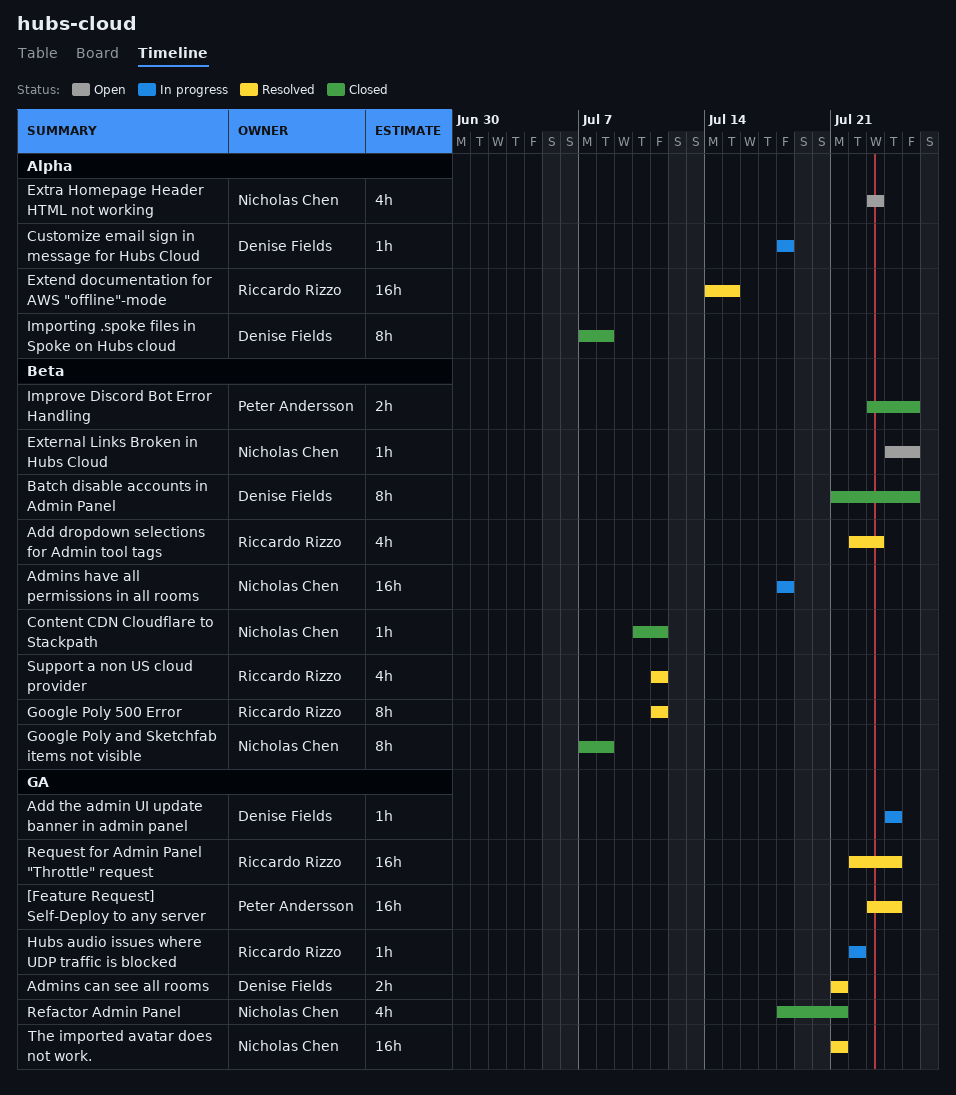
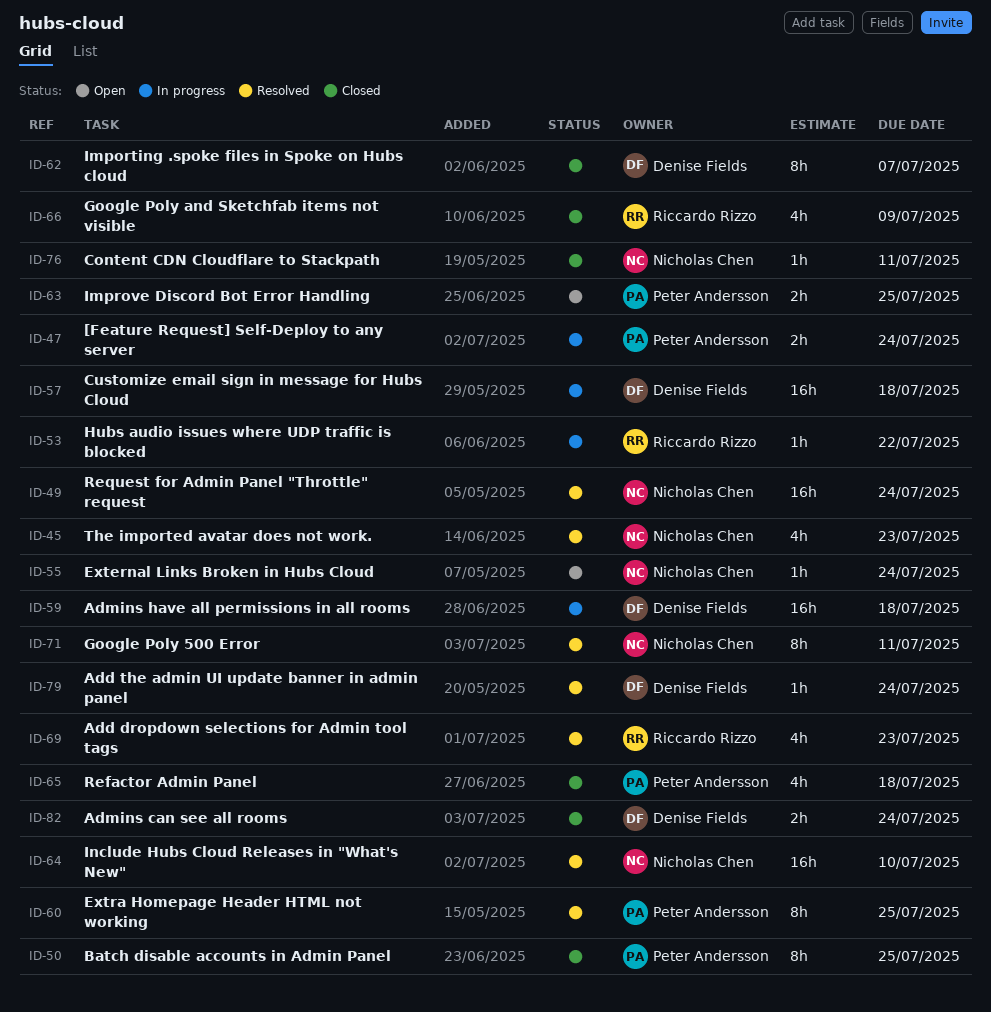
[Feature Request] Self-Deploy to any server, status: Resolved -> In progress
[Feature Request] Self-Deploy to any server, estimate: 16h -> 2h
Add the admin UI update banner in admin panel, status: In progress -> Resolved
Admins can see all rooms, status: Resolved -> Closed
Admins can see all rooms, due: Jul 21 -> Jul 24
Admins have all permissions in all rooms, owner: Nicholas Chen -> Denise Fields
Batch disable accounts in Admin Panel, owner: Denise Fields -> Peter Andersson
Customize email sign in message for Hubs Cloud, estimate: 1h -> 16h
Extend documentation for AWS "offline"-mode: present -> none
External Links Broken in Hubs Cloud, due: Jul 25 -> Jul 24
Extra Homepage Header HTML not working, status: Open -> Resolved
Extra Homepage Header HTML not working, owner: Nicholas Chen -> Peter Andersson
Extra Homepage Header HTML not working, estimate: 4h -> 8h
Extra Homepage Header HTML not working, due: Jul 23 -> Jul 25
Google Poly 500 Error, owner: Riccardo Rizzo -> Nicholas Chen
Google Poly and Sketchfab items not visible, owner: Nicholas Chen -> Riccardo Rizzo
Google Poly and Sketchfab items not visible, estimate: 8h -> 4h
Google Poly and Sketchfab items not visible, due: Jul 8 -> Jul 9
Importing .spoke files in Spoke on Hubs cloud, due: Jul 8 -> Jul 7
Improve Discord Bot Error Handling, status: Closed -> Open
Include Hubs Cloud Releases in "What's New": none -> present
Refactor Admin Panel, owner: Nicholas Chen -> Peter Andersson
Refactor Admin Panel, due: Jul 21 -> Jul 18
Request for Admin Panel "Throttle" request, owner: Riccardo Rizzo -> Nicholas Chen
Support a non US cloud provider: present -> none
The imported avatar does not work., estimate: 16h -> 4h
The imported avatar does not work., due: Jul 21 -> Jul 23

